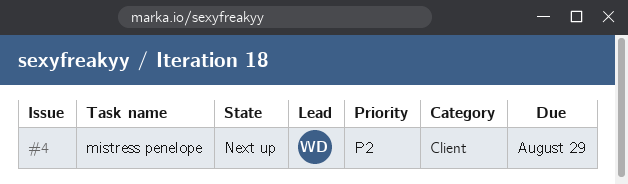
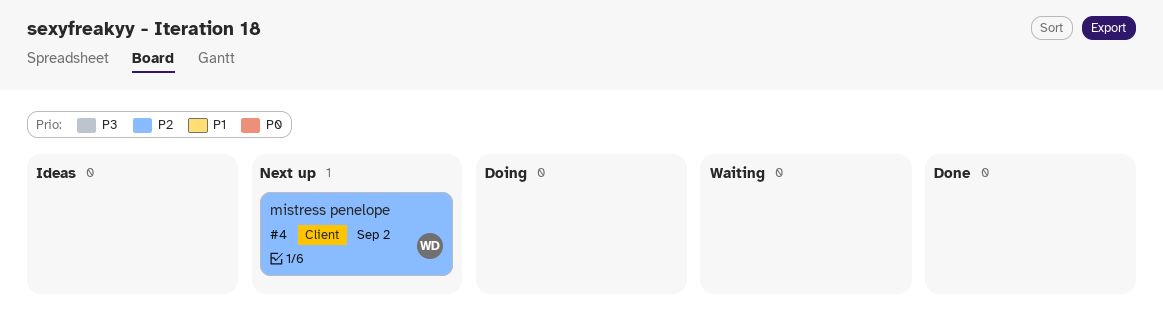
#4, due: Aug 29 -> Sep 2

